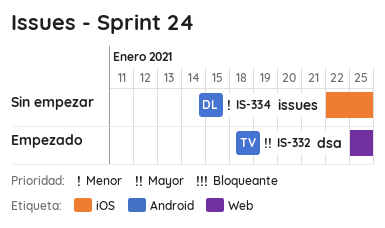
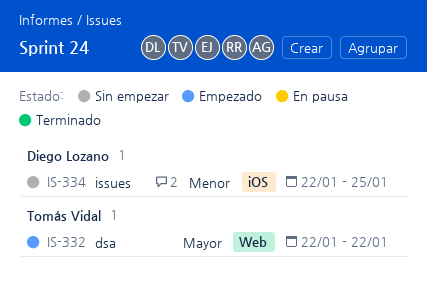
IS-332, start: Jan 25 -> Jan 22
IS-332, due: Jan 25 -> Jan 22

